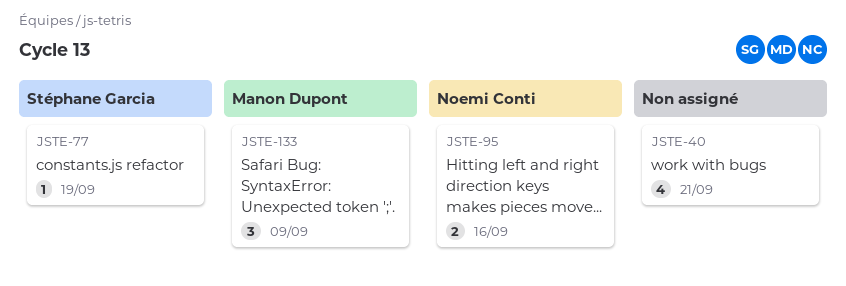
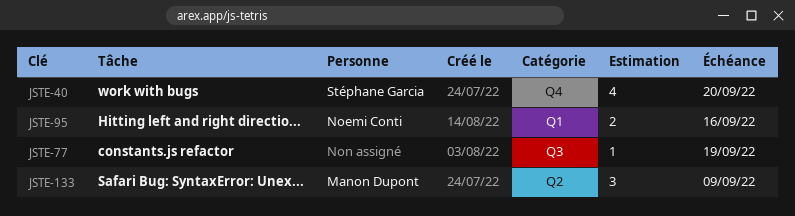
JSTE-40, owner: none -> Stéphane Garcia
JSTE-40, due: Sep 21 -> Sep 20
JSTE-77, owner: Stéphane Garcia -> none

